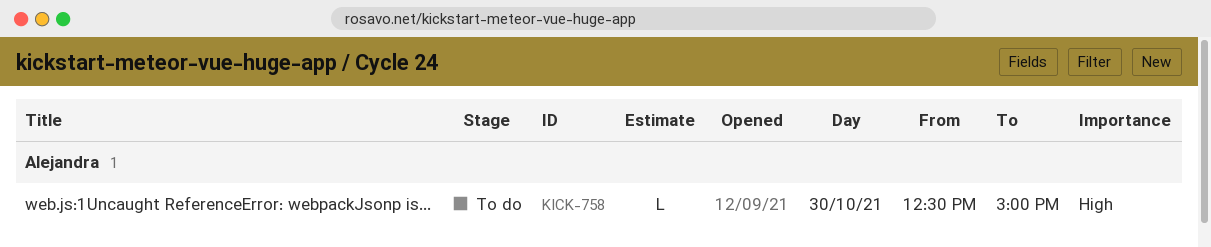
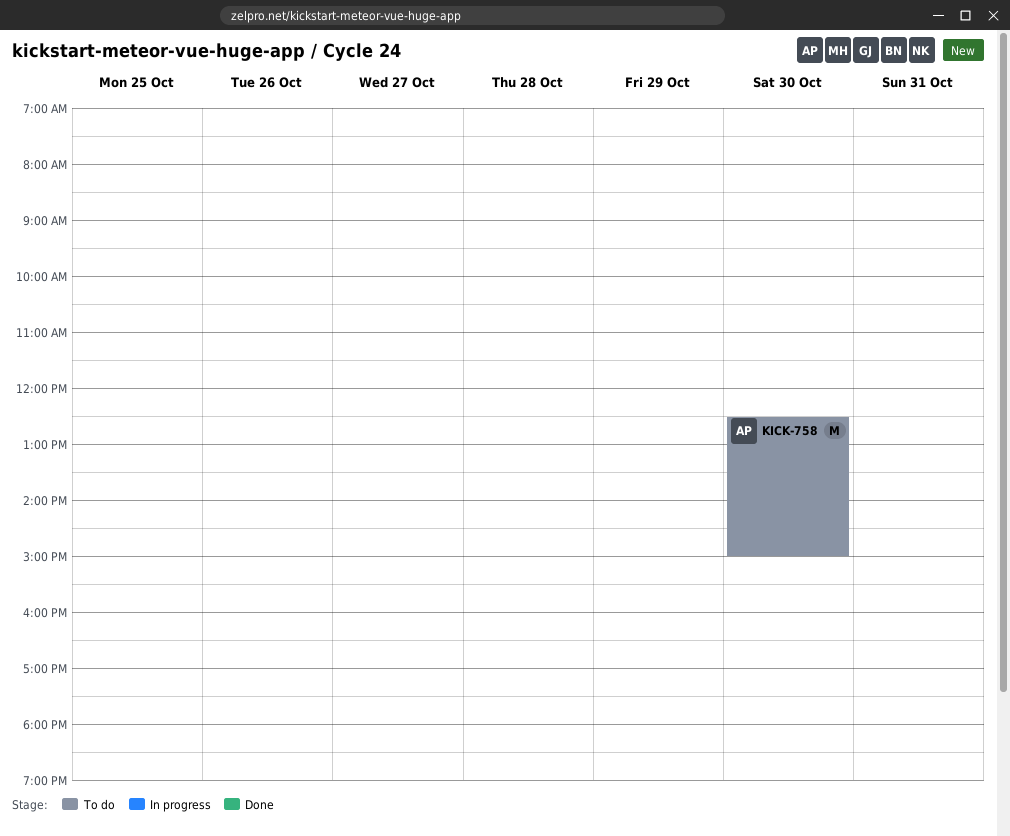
KICK-758, estimate: L -> M

